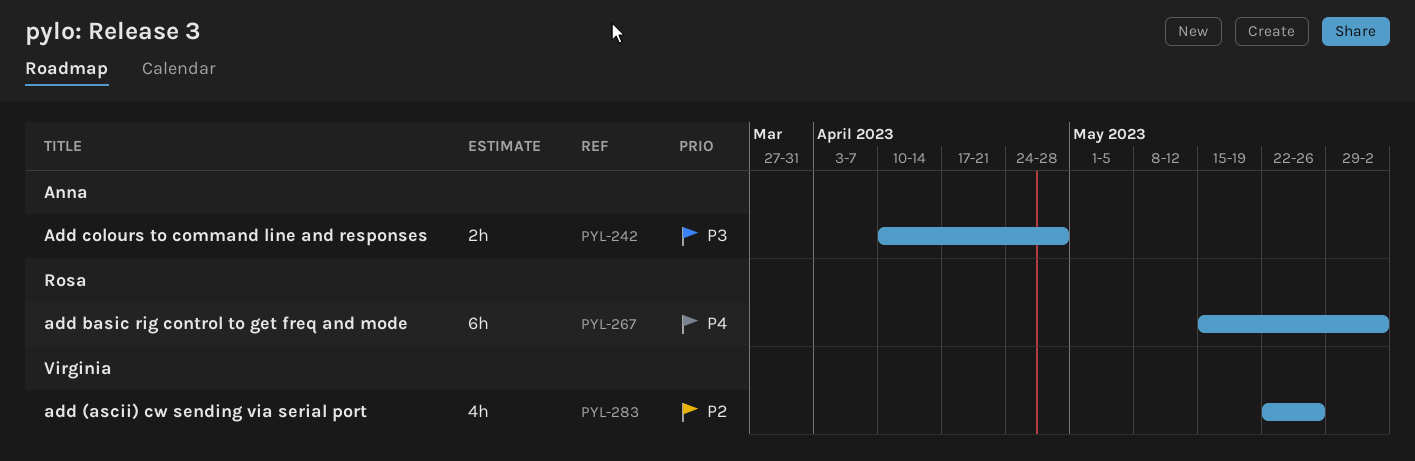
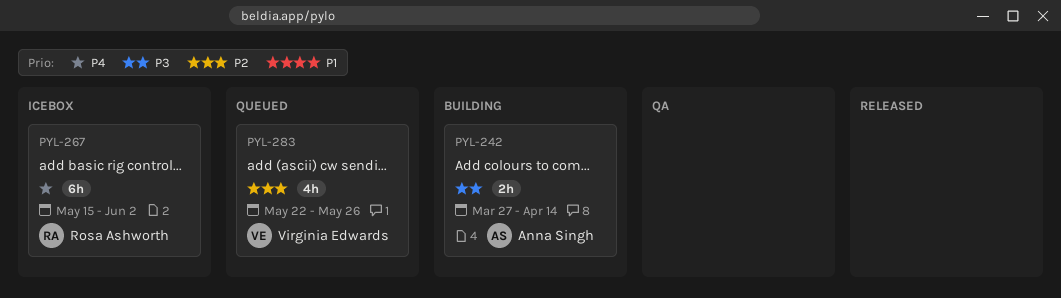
PYL-242, start: Apr 10 -> Mar 27
PYL-242, due: Apr 28 -> Apr 14

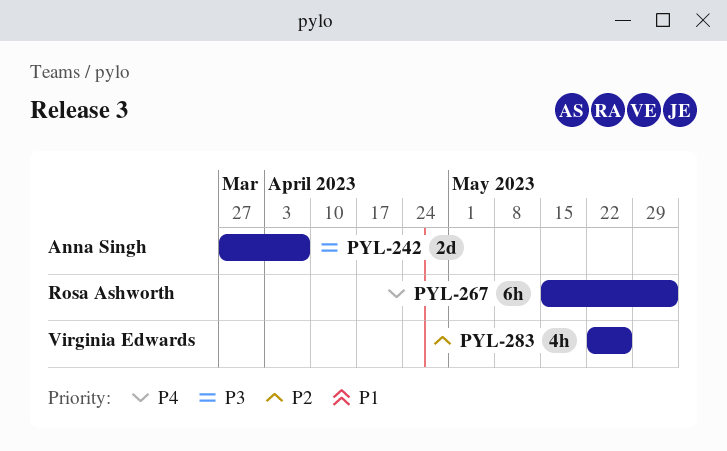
PYL-242, estimate: 2h -> 2d
PYL-242, due: Apr 14 -> Apr 7

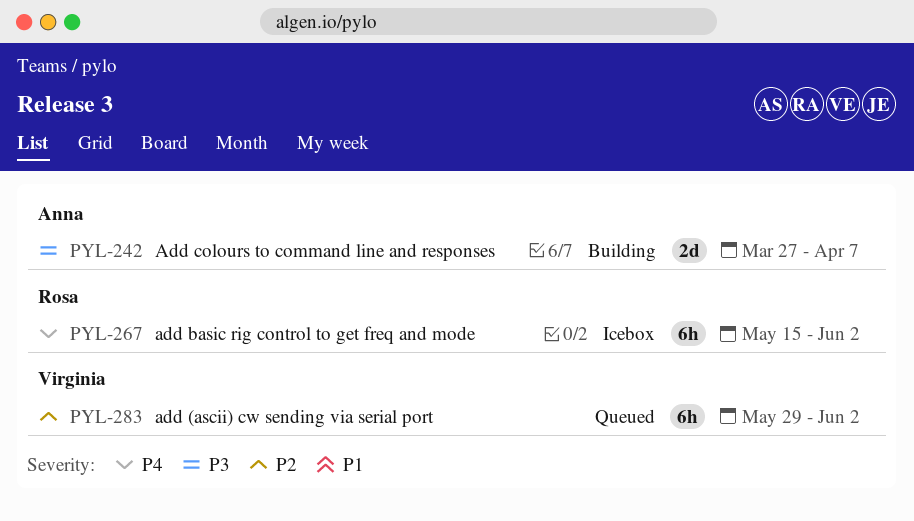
PYL-283, estimate: 4h -> 6h
PYL-283, start: May 22 -> May 29
PYL-283, due: May 26 -> Jun 2

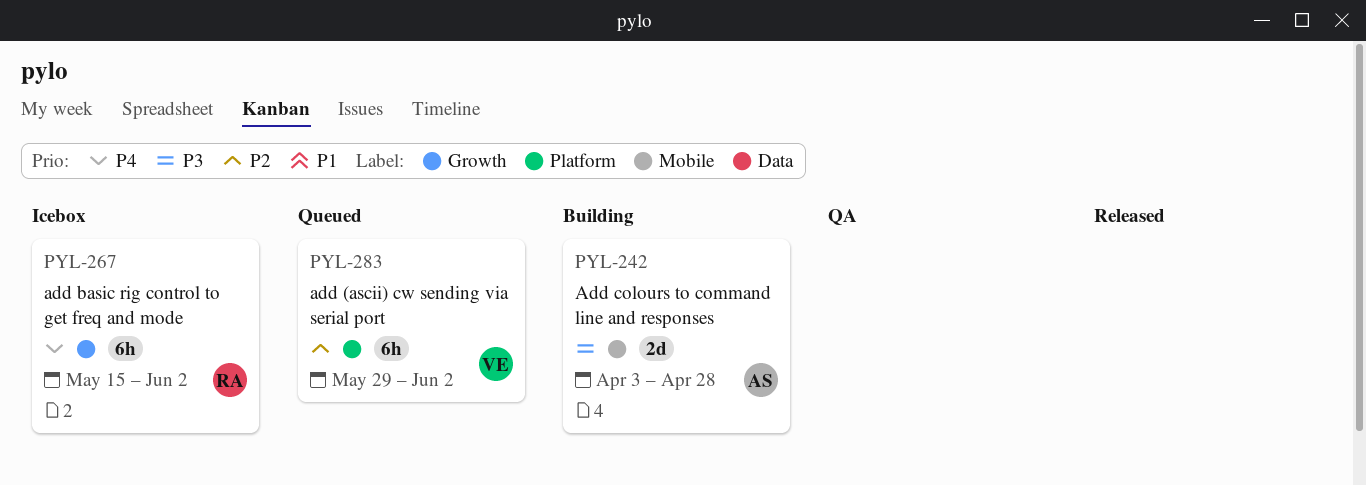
PYL-242, start: Mar 27 -> Apr 3
PYL-242, due: Apr 7 -> Apr 28

